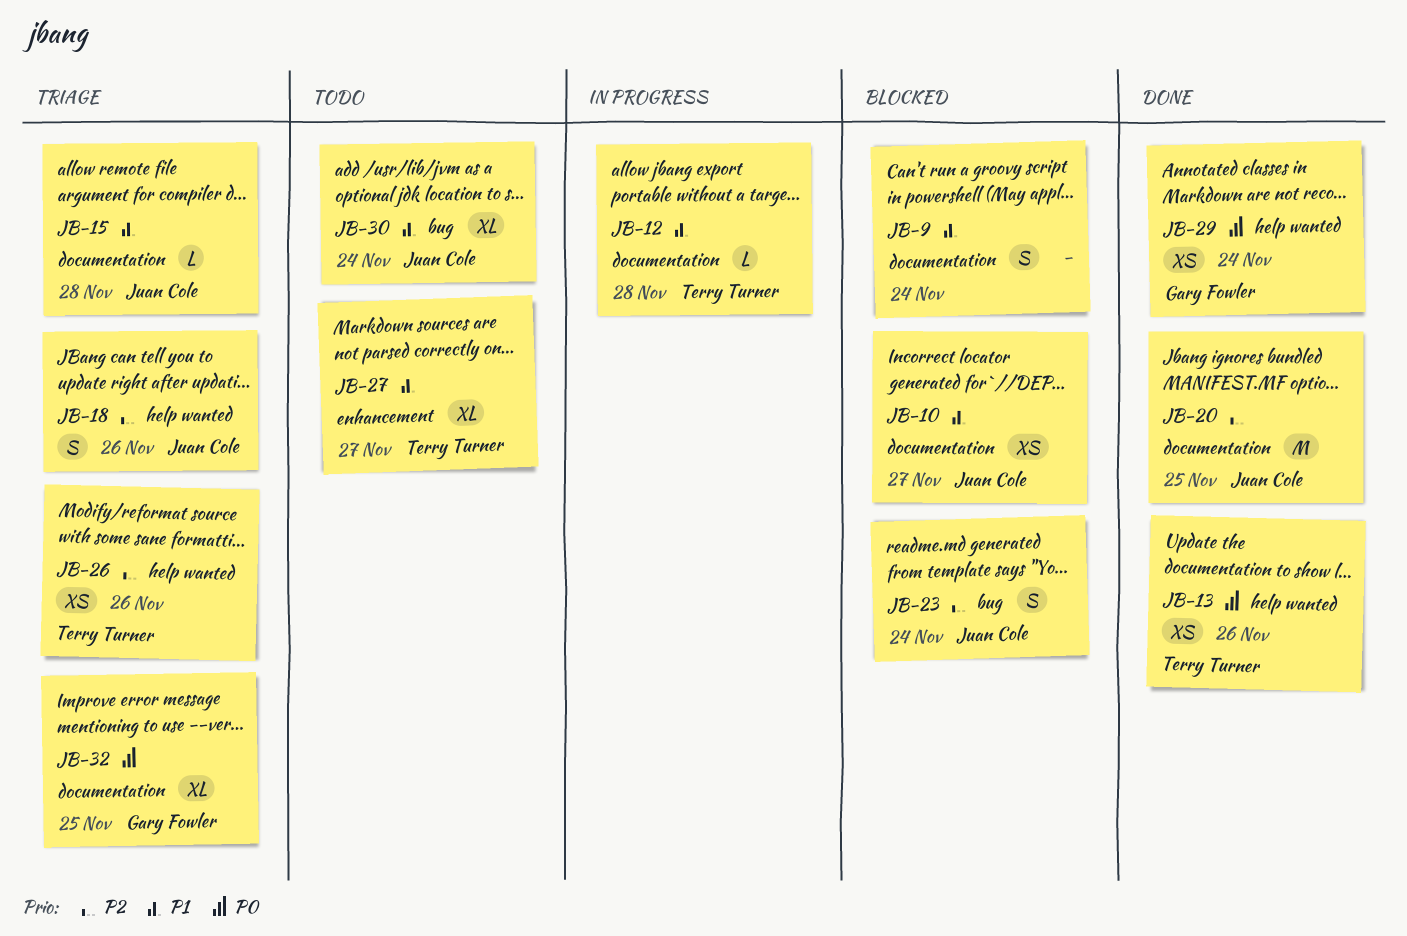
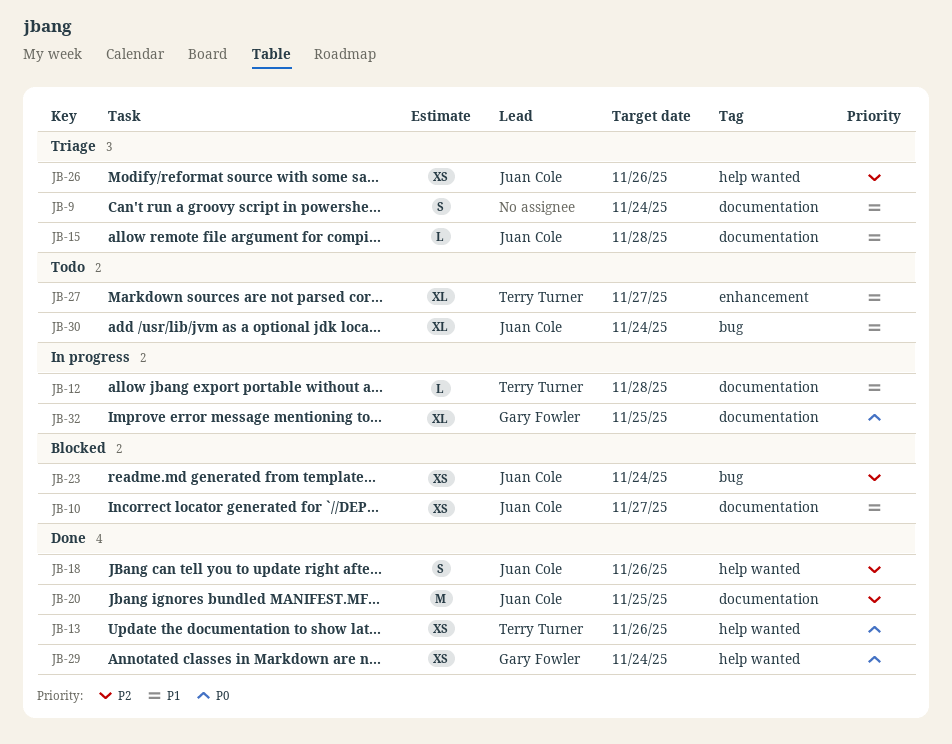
JB-9, status: Blocked -> Triage
JB-18, status: Triage -> Done
JB-23, estimate: S -> XS
JB-26, owner: Terry Turner -> Juan Cole
JB-32, status: Triage -> In progress

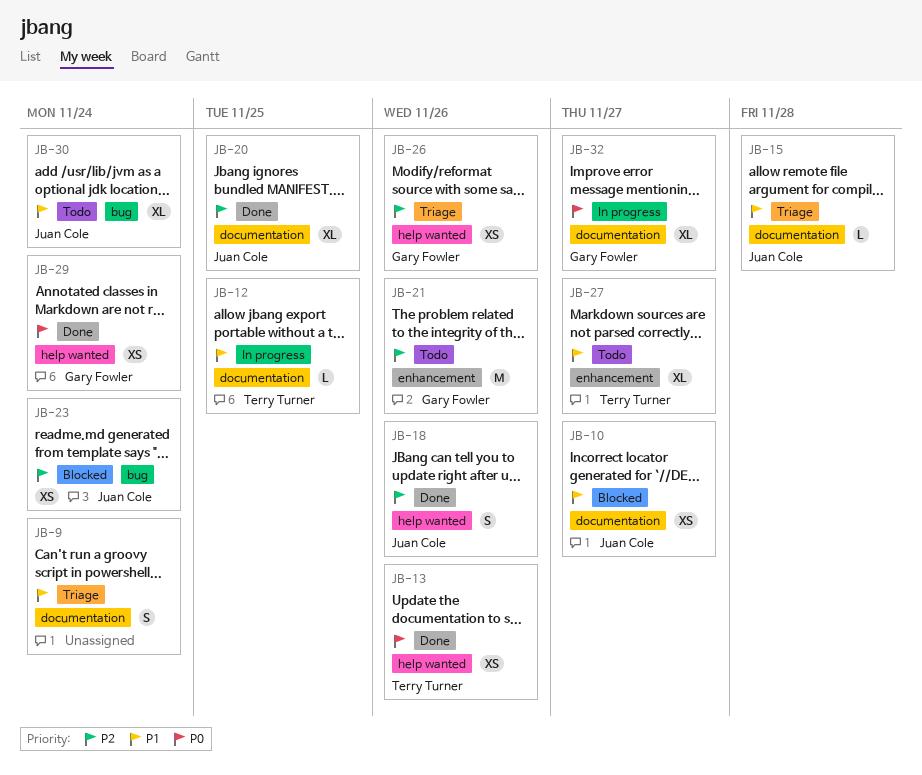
JB-12, due: Nov 28 -> Nov 25
JB-20, estimate: M -> XL
JB-21: none -> present
JB-26, owner: Juan Cole -> Gary Fowler
JB-32, due: Nov 25 -> Nov 27

